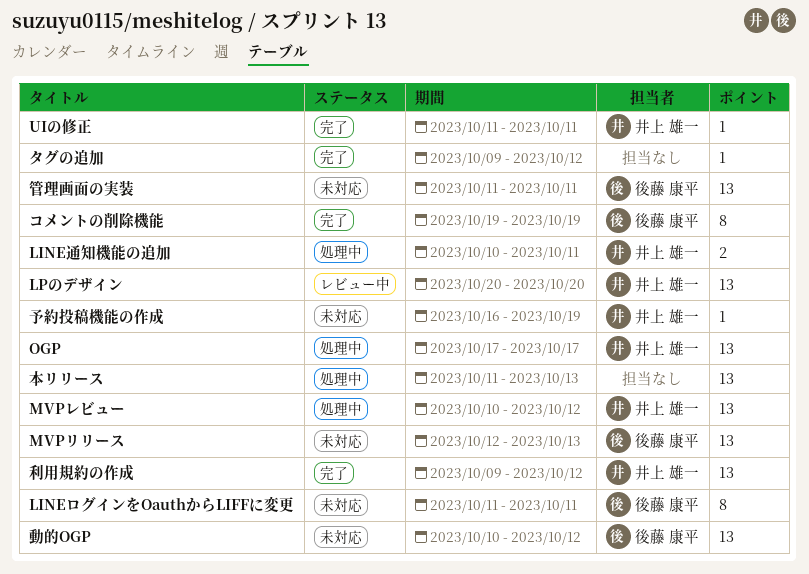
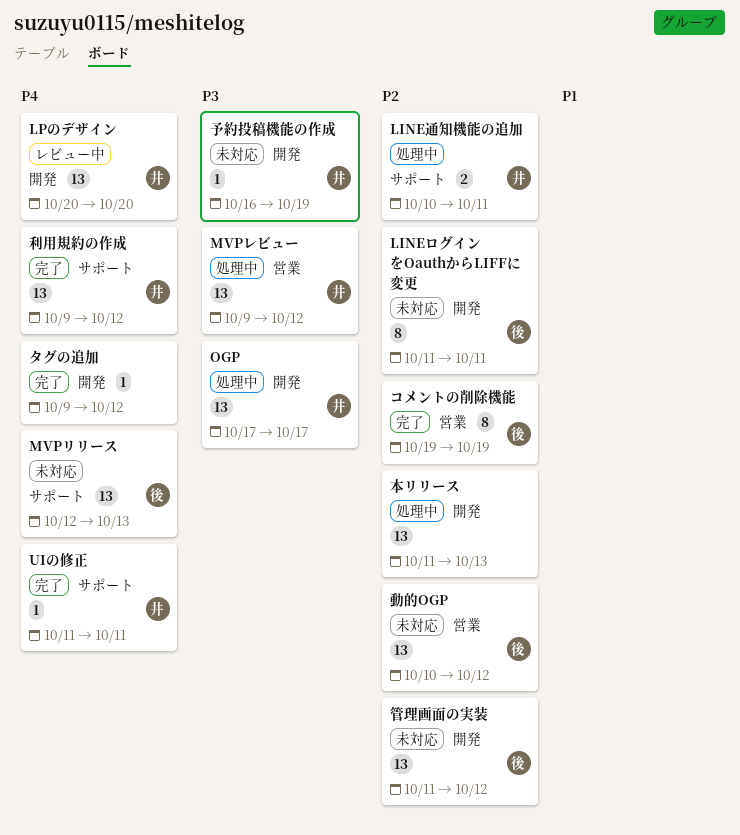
MVPレビュー, start: Oct 10 -> Oct 9
管理画面の実装, due: Oct 11 -> Oct 12

